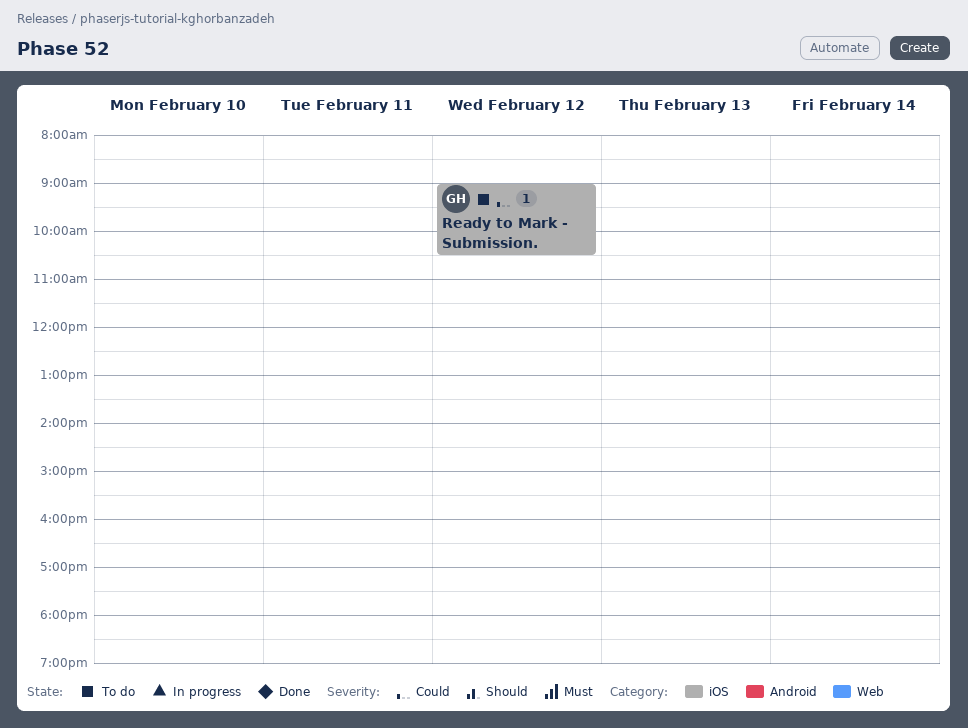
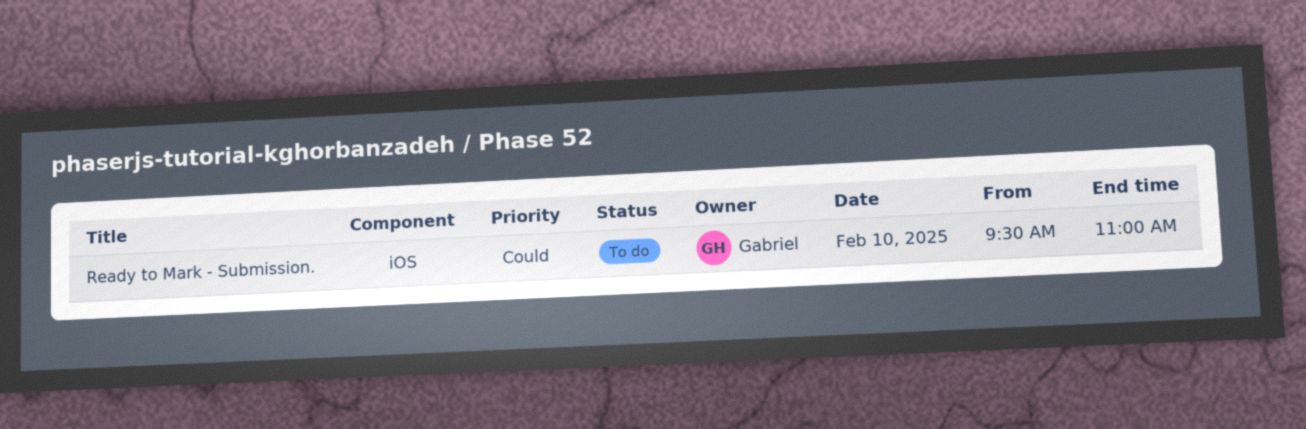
Ready to Mark - Submission., day: Feb 12 -> Feb 10
Ready to Mark - Submission., begins: 09:00 -> 09:30
Ready to Mark - Submission., ends: 10:30 -> 11:00

